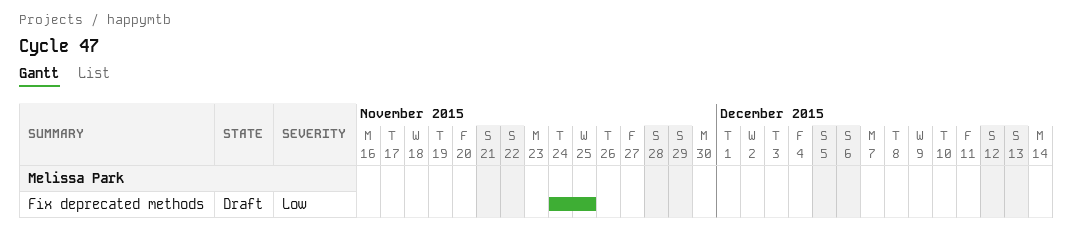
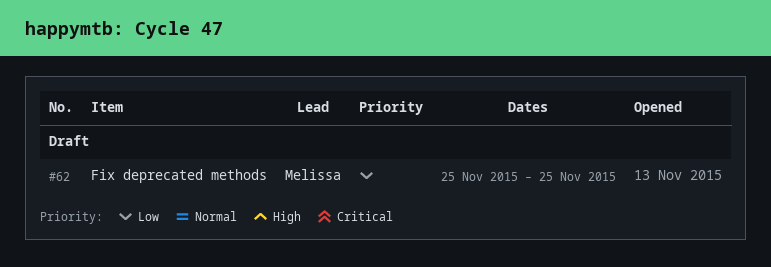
Fix deprecated methods, start: Nov 24 -> Nov 25

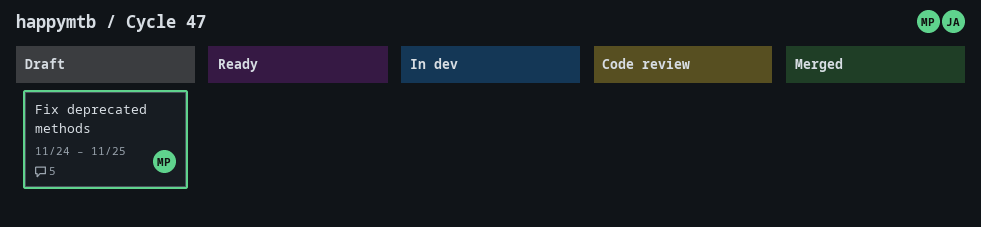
Fix deprecated methods, start: Nov 25 -> Nov 24

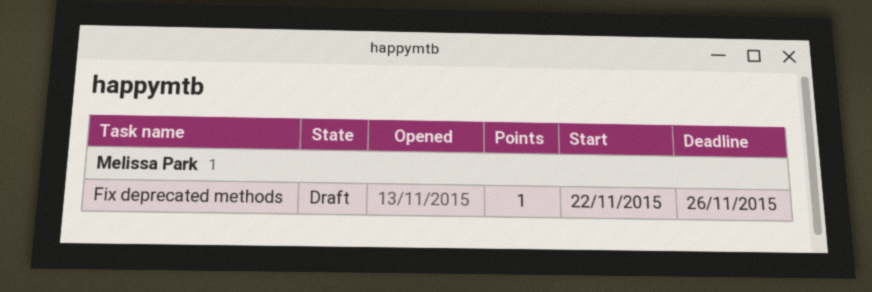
Fix deprecated methods, start: Nov 24 -> Nov 22
Fix deprecated methods, due: Nov 25 -> Nov 26

